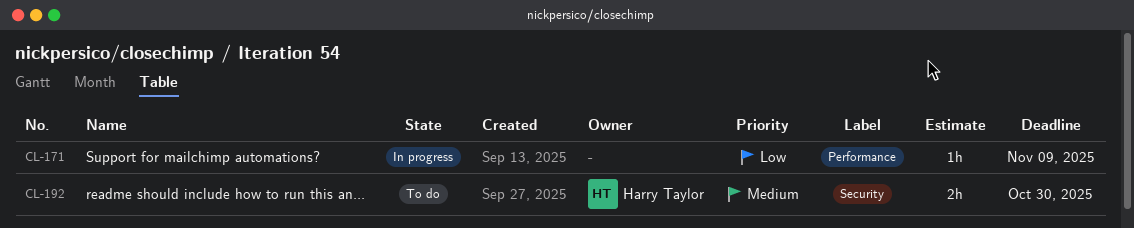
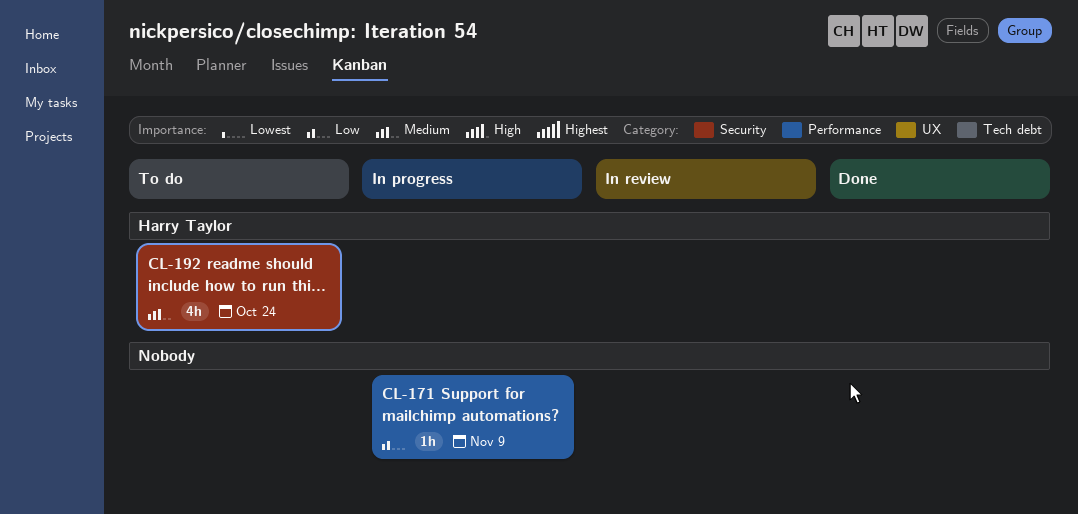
CL-192, estimate: 2h -> 4h
CL-192, due: Oct 30 -> Oct 24

